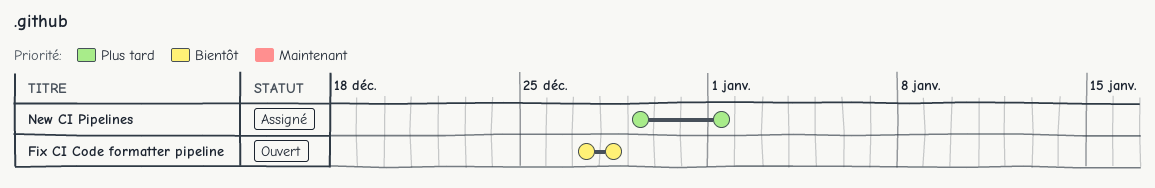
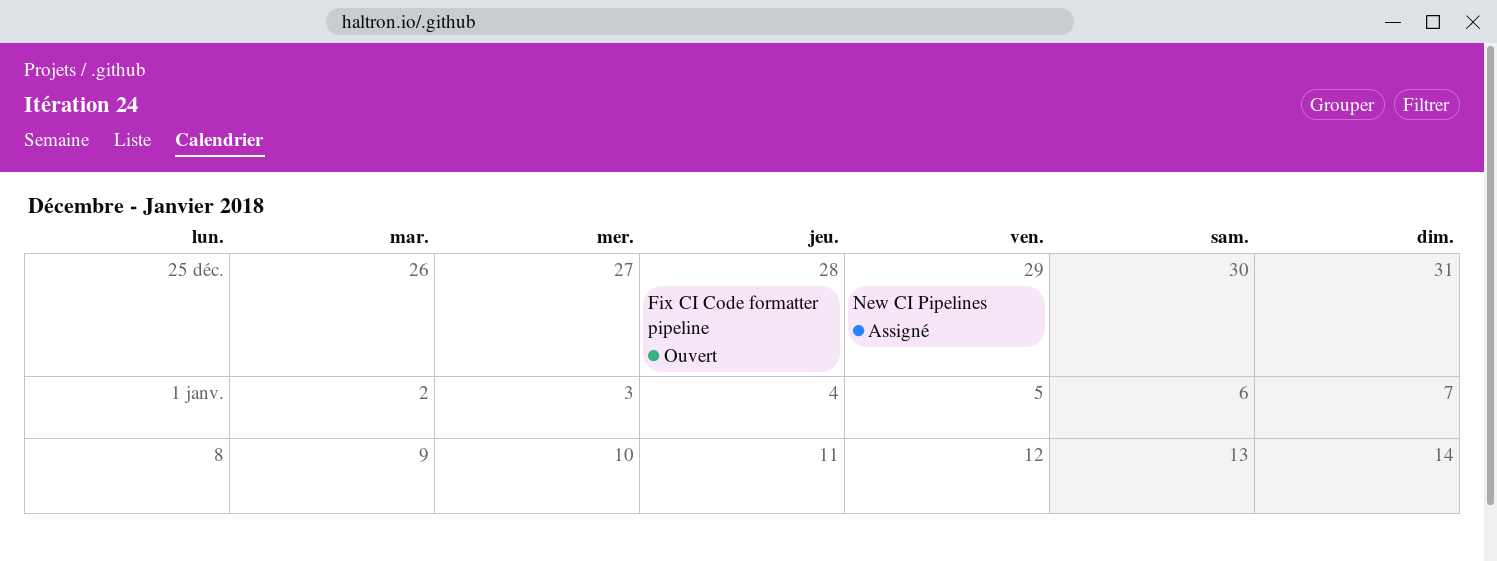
New CI Pipelines, due: Jan 1 -> Dec 29

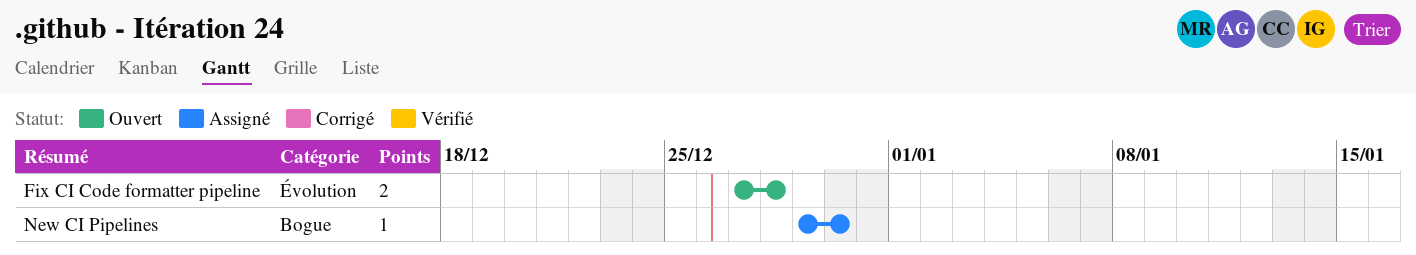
New CI Pipelines, due: Dec 29 -> Dec 30

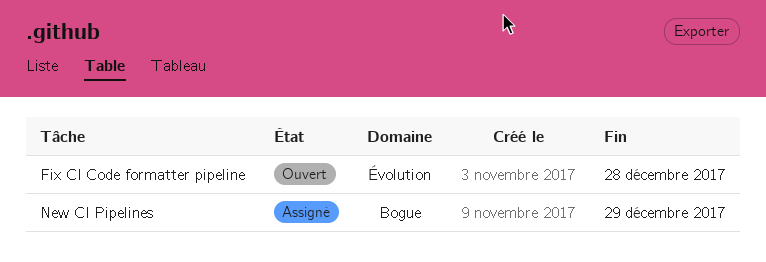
New CI Pipelines, due: Dec 30 -> Dec 29

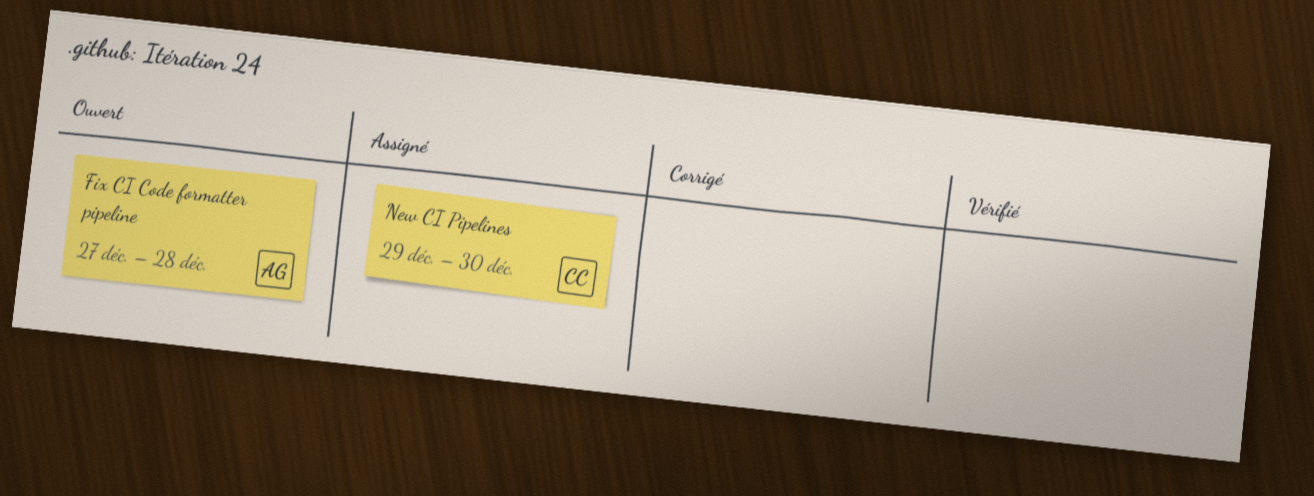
New CI Pipelines, due: Dec 29 -> Dec 30

